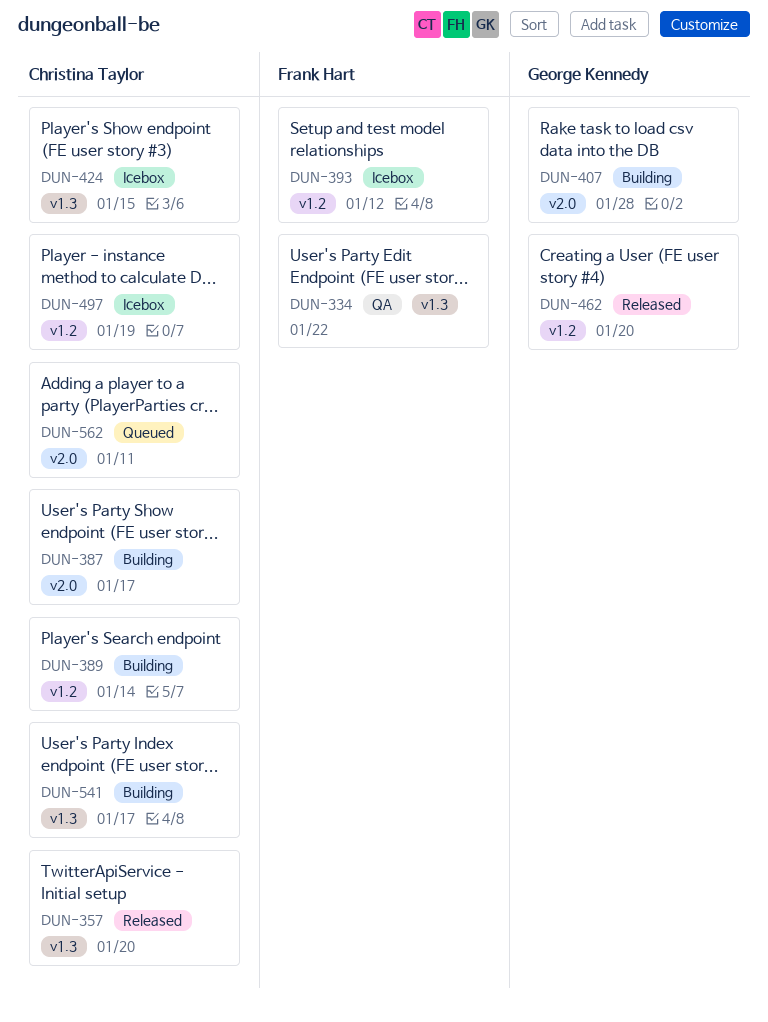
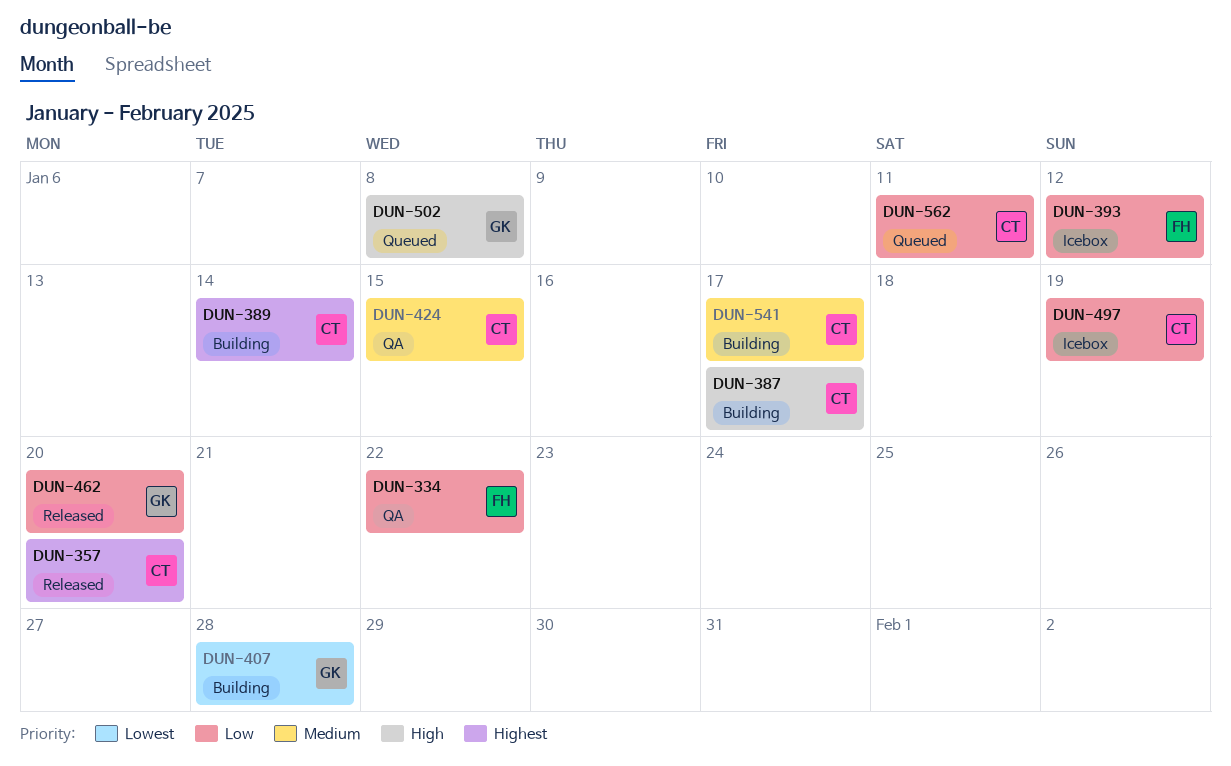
DUN-424, status: Icebox -> QA
DUN-502: none -> present

